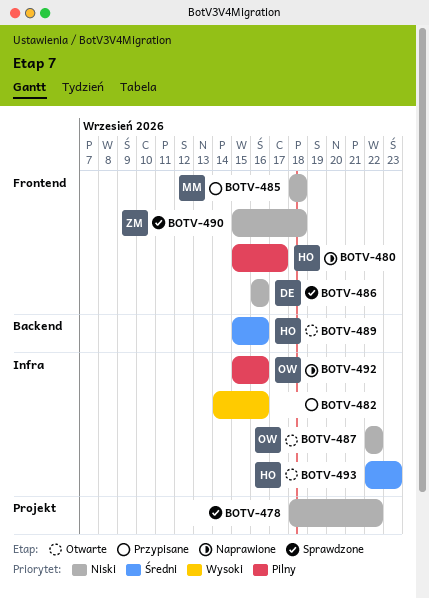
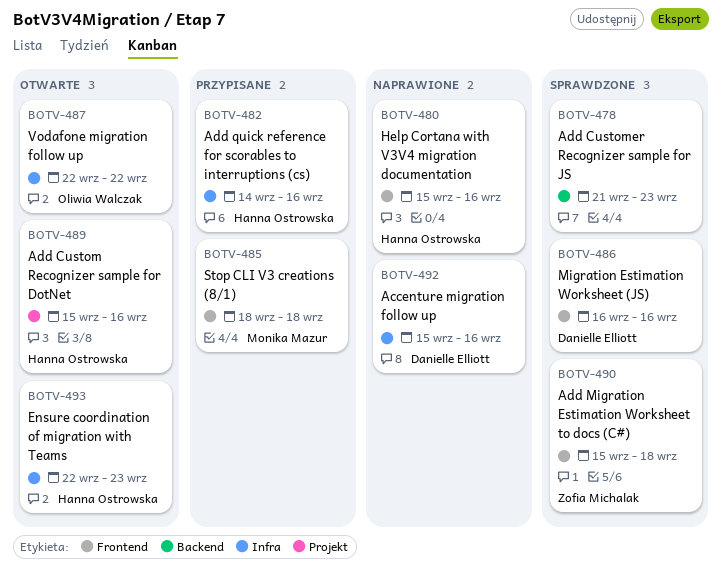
BOTV-478, label: Projekt -> Backend
BOTV-478, start: Sep 18 -> Sep 21
BOTV-478, due: Sep 22 -> Sep 23
BOTV-480, due: Sep 17 -> Sep 16
BOTV-482, owner: none -> Hanna Ostrowska
BOTV-489, label: Backend -> Projekt
BOTV-492, owner: Oliwia Walczak -> Danielle Elliott

